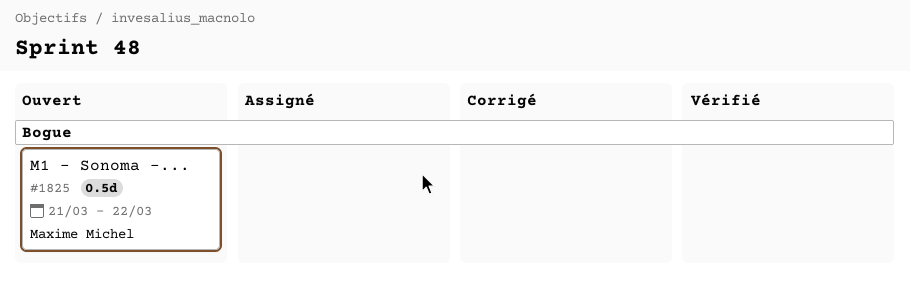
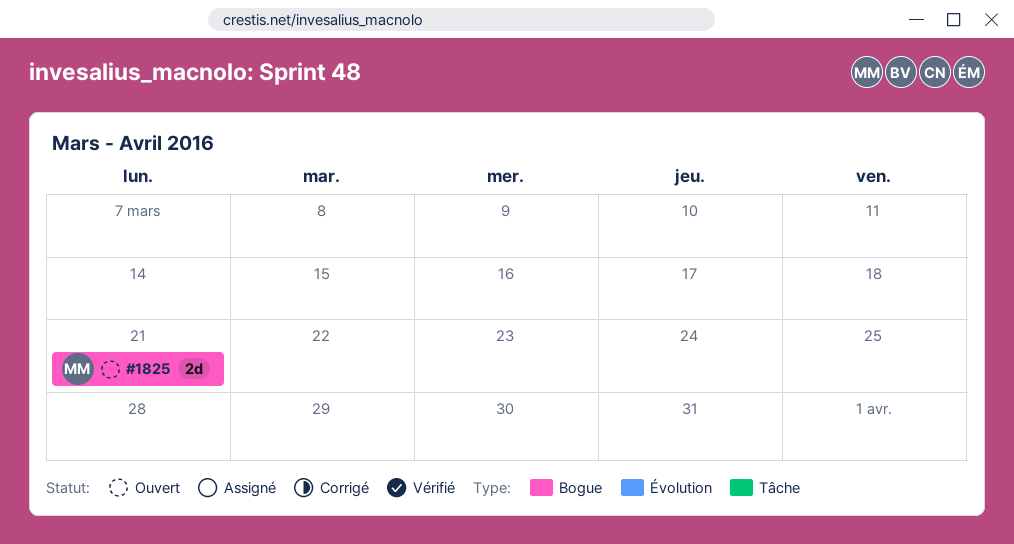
#1825, estimate: 0.5d -> 2d
#1825, due: Mar 22 -> Mar 21

